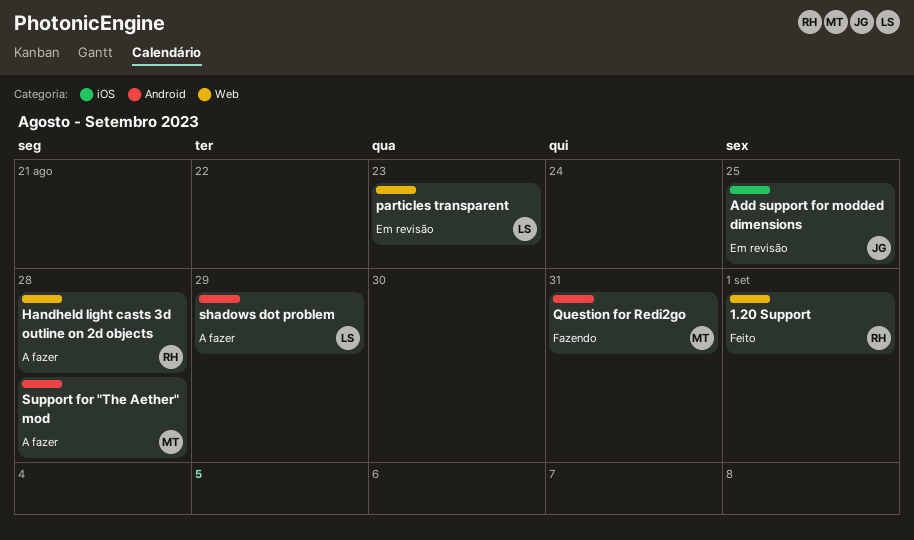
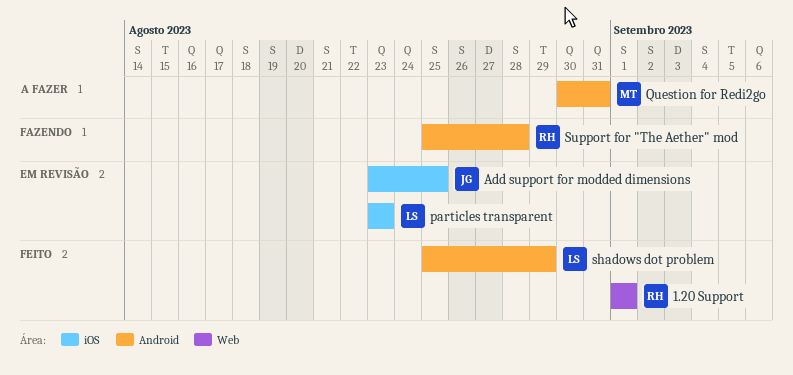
Handheld light casts 3d outline on 2d objects: present -> none
particles transparent, label: Web -> iOS
Question for Redi2go, status: Fazendo -> A fazer
shadows dot problem, status: A fazer -> Feito
Support for "The Aether" mod, status: A fazer -> Fazendo
Support for "The Aether" mod, owner: MT -> RH

